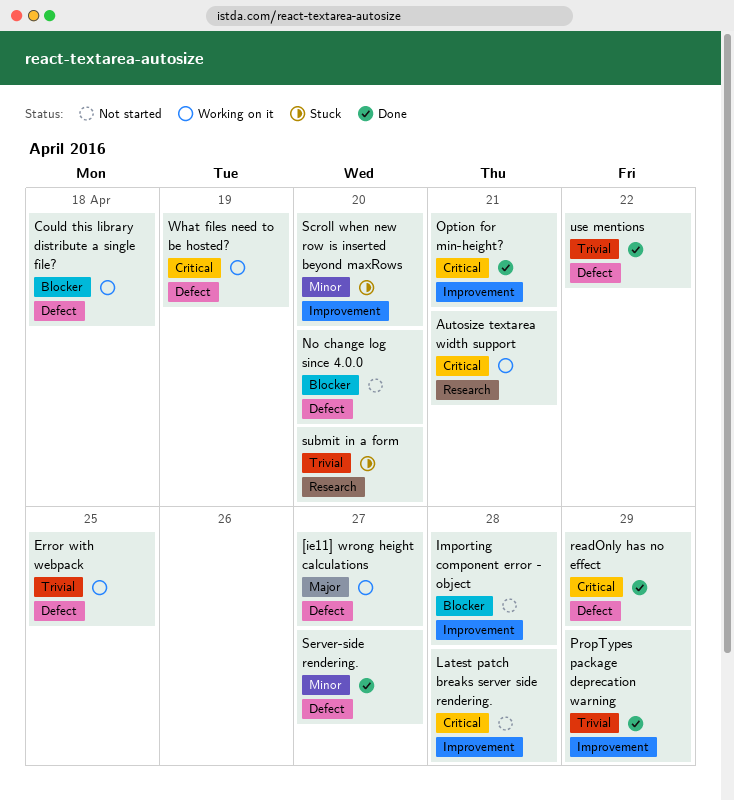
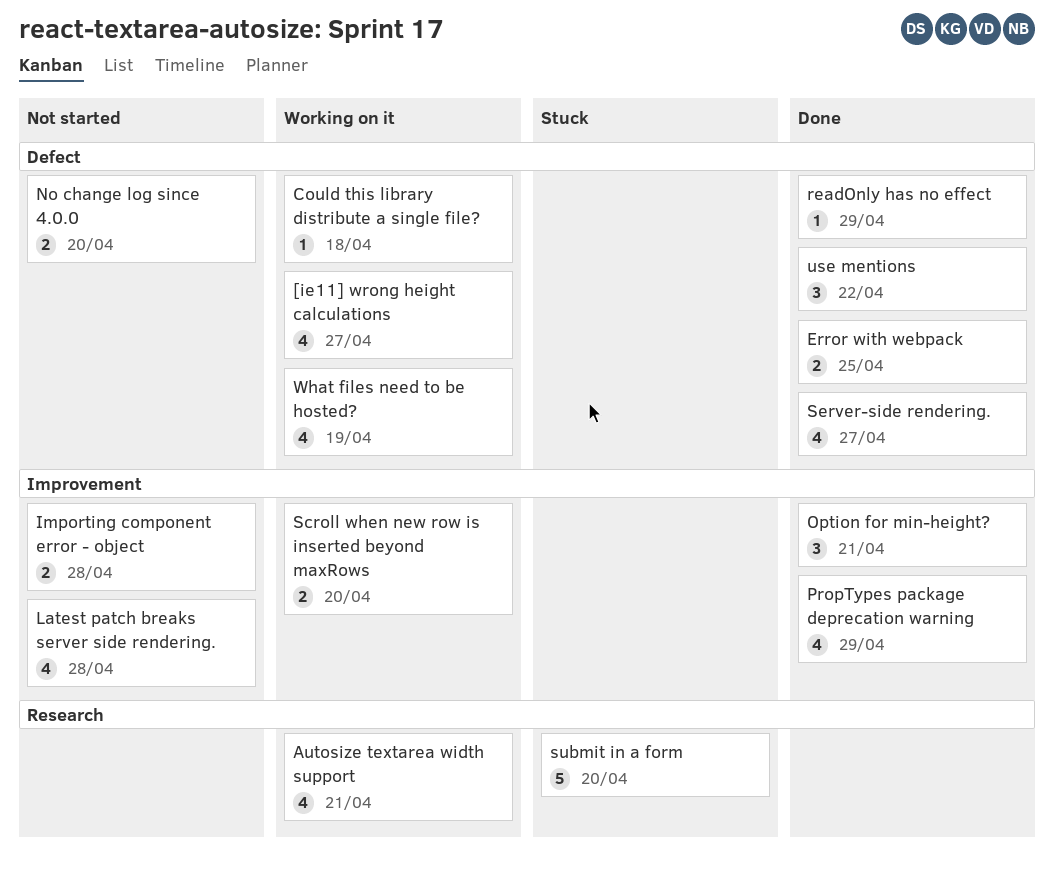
Error with webpack, status: Working on it -> Done
Scroll when new row is inserted beyond maxRows, status: Stuck -> Working on it

